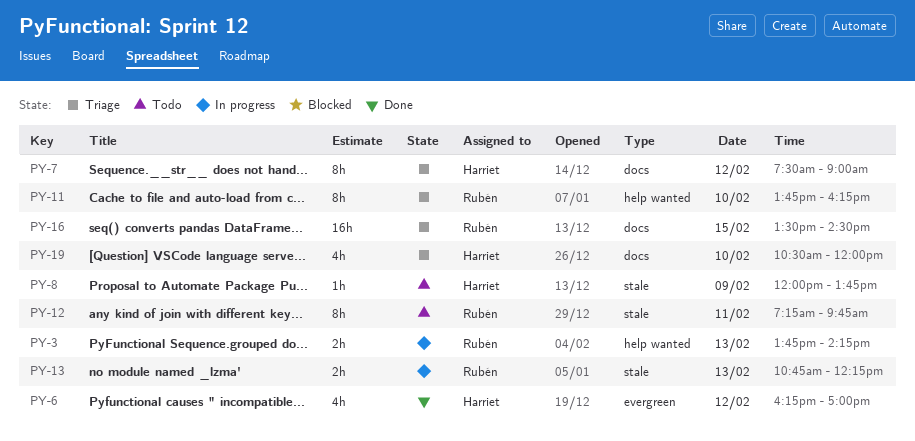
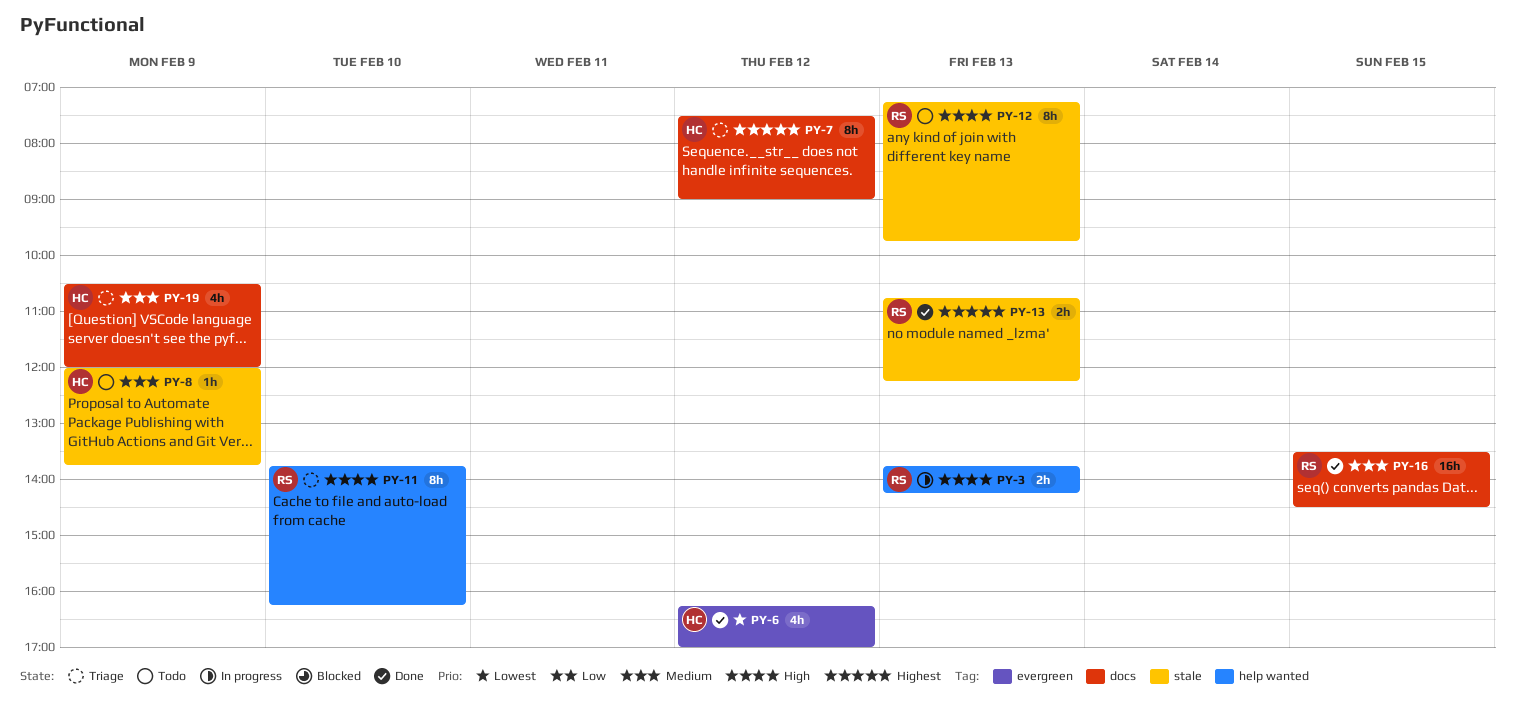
PY-12, day: Feb 11 -> Feb 13
PY-13, status: In progress -> Done
PY-16, status: Triage -> Done
PY-19, day: Feb 10 -> Feb 9

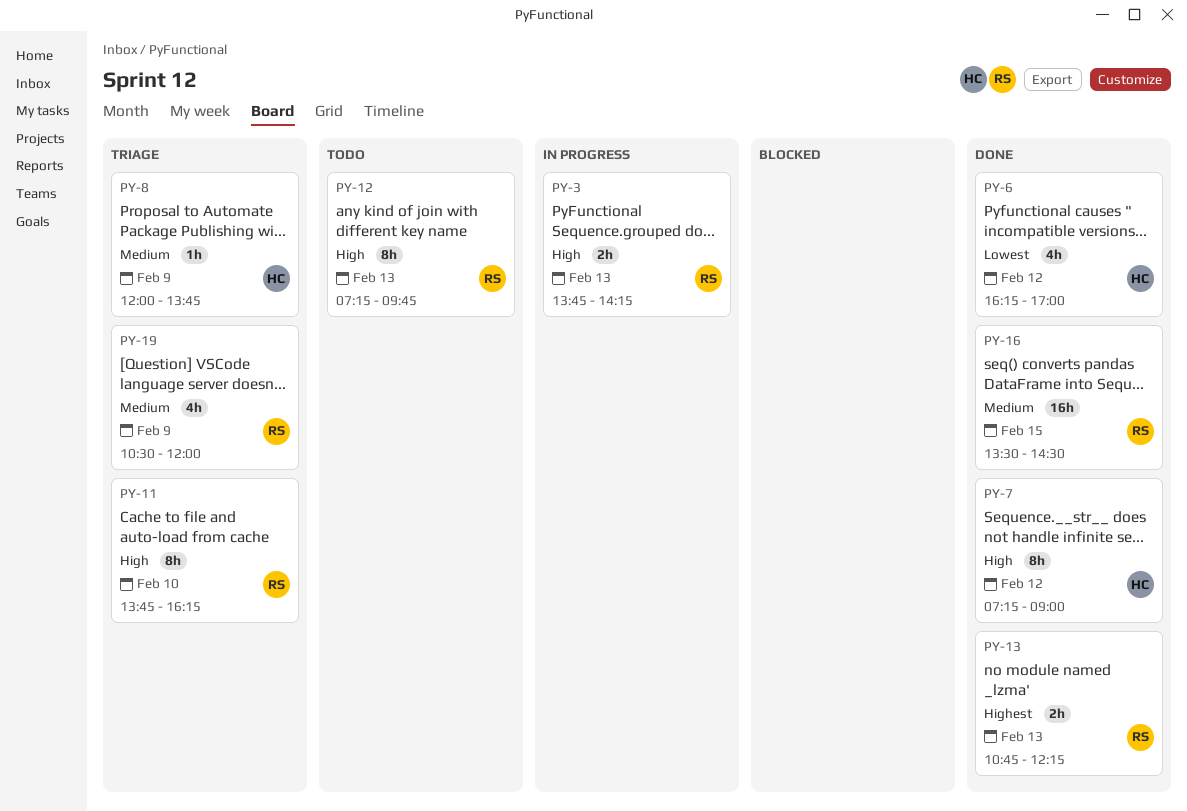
PY-7, status: Triage -> Done
PY-7, priority: Highest -> High
PY-7, begins: 07:30 -> 07:15
PY-8, status: Todo -> Triage
PY-19, owner: HC -> RS

